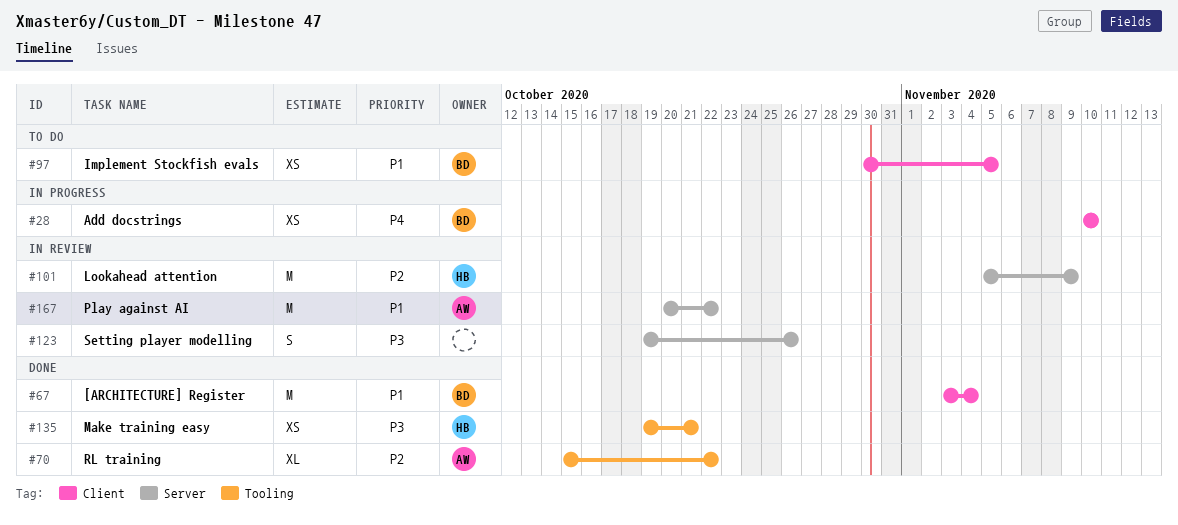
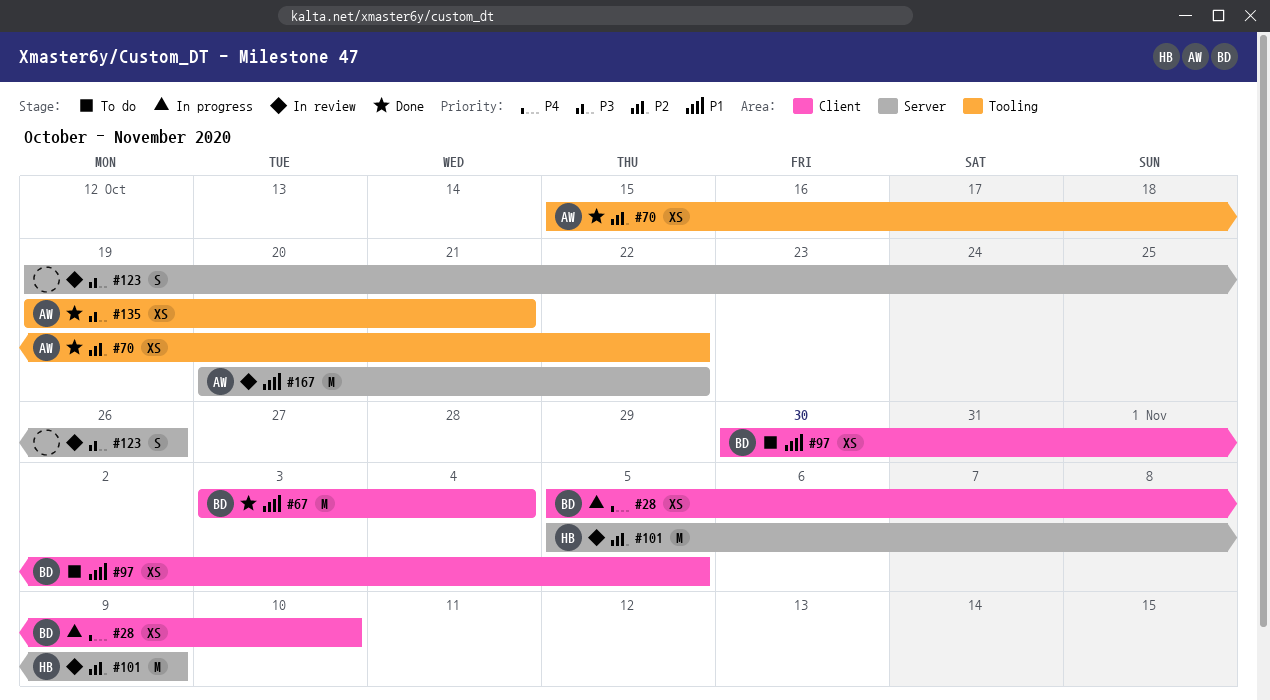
#28, start: Nov 10 -> Nov 5
#70, estimate: XL -> XS
#135, owner: HB -> AW

